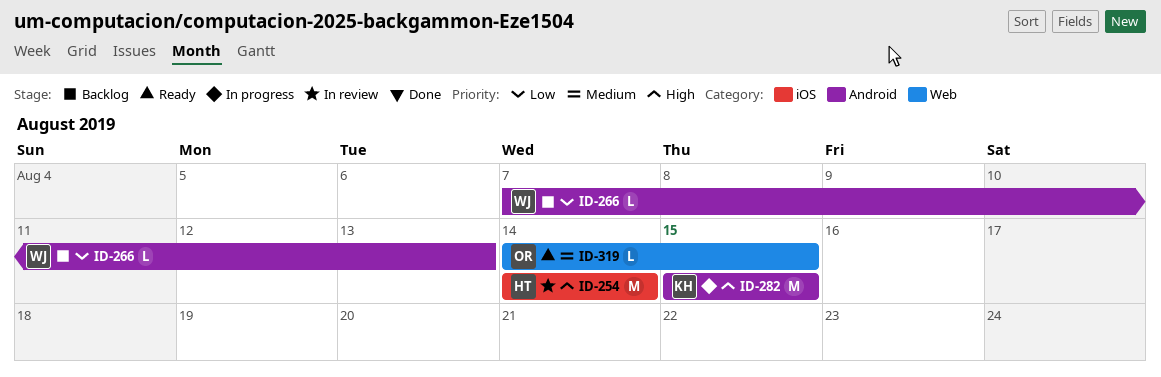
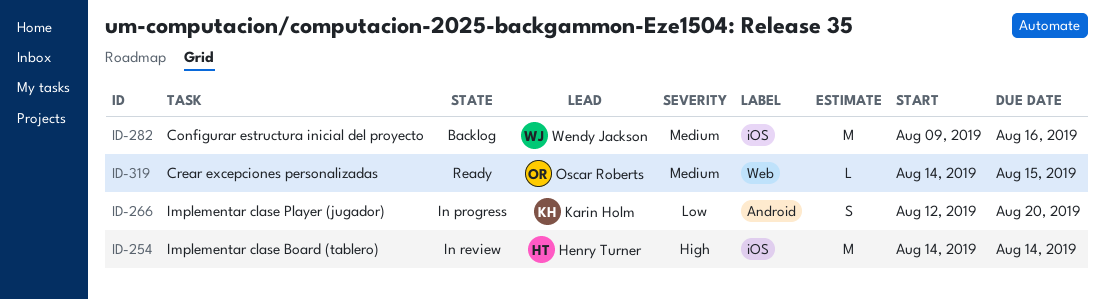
ID-266, status: Backlog -> In progress
ID-266, owner: Wendy Jackson -> Karin Holm
ID-266, estimate: L -> S
ID-266, start: Aug 7 -> Aug 12
ID-266, due: Aug 13 -> Aug 20
ID-282, status: In progress -> Backlog
ID-282, owner: Karin Holm -> Wendy Jackson
ID-282, priority: High -> Medium
ID-282, label: Android -> iOS
ID-282, start: Aug 15 -> Aug 9
ID-282, due: Aug 15 -> Aug 16

